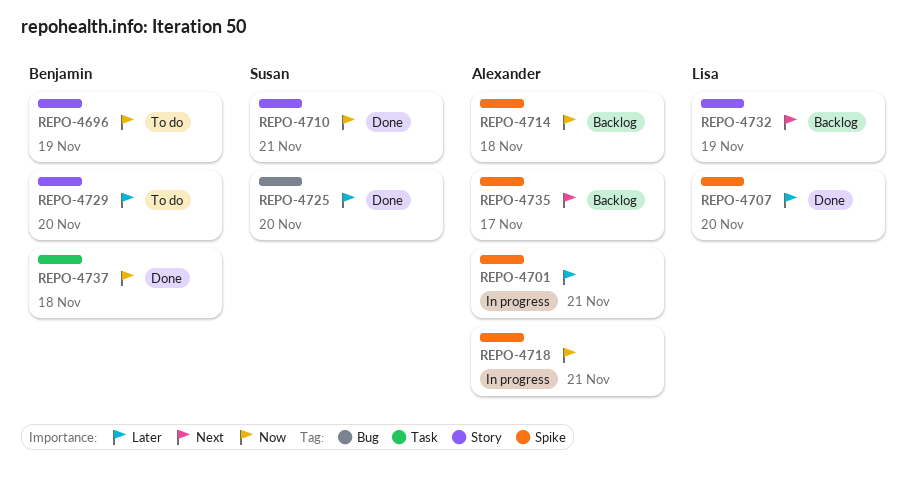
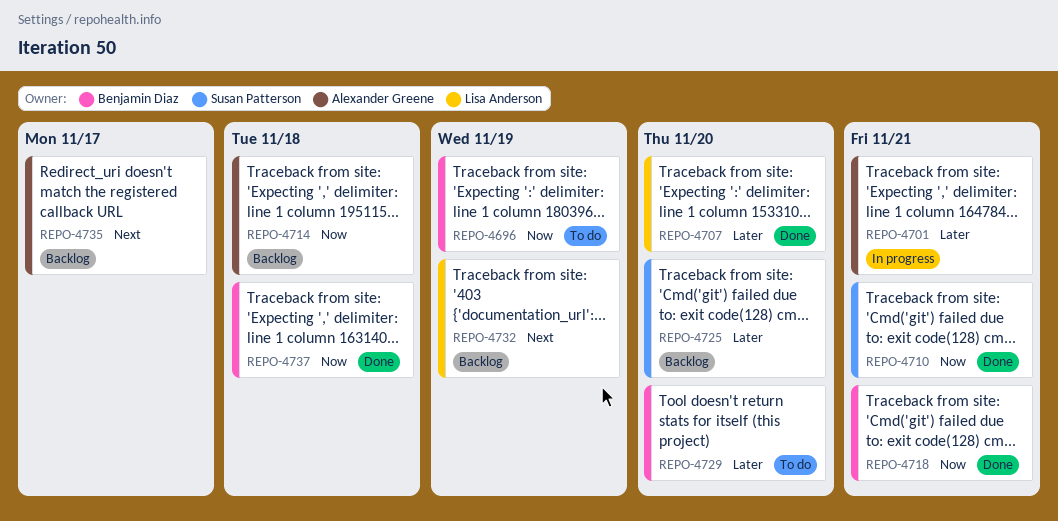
REPO-4718, status: In progress -> Done
REPO-4718, owner: Alexander Greene -> Benjamin Diaz
REPO-4725, status: Done -> Backlog

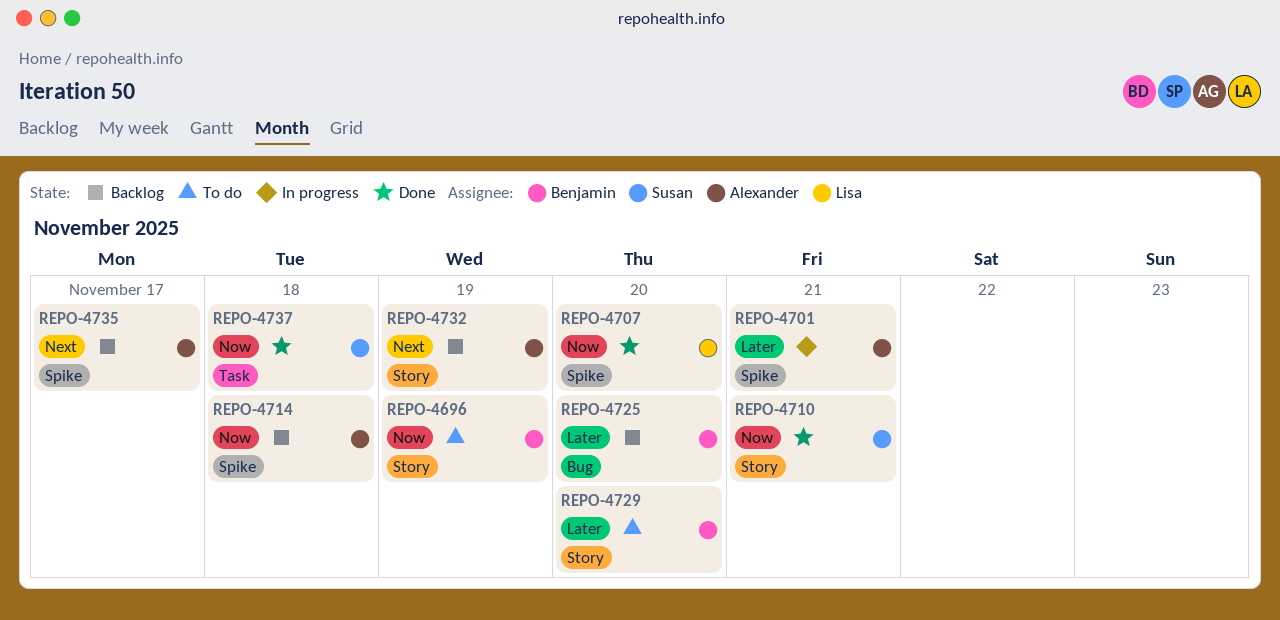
REPO-4707, priority: Later -> Now
REPO-4718: present -> none
REPO-4725, owner: Susan Patterson -> Benjamin Diaz
REPO-4732, owner: Lisa Anderson -> Alexander Greene
REPO-4737, owner: Benjamin Diaz -> Susan Patterson

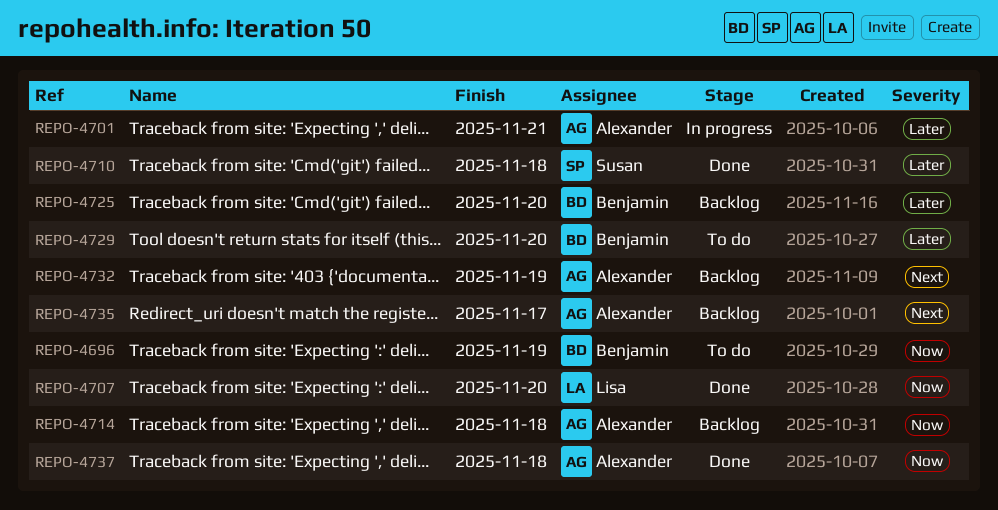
REPO-4710, priority: Now -> Later
REPO-4710, due: Nov 21 -> Nov 18
REPO-4737, owner: Susan -> Alexander

